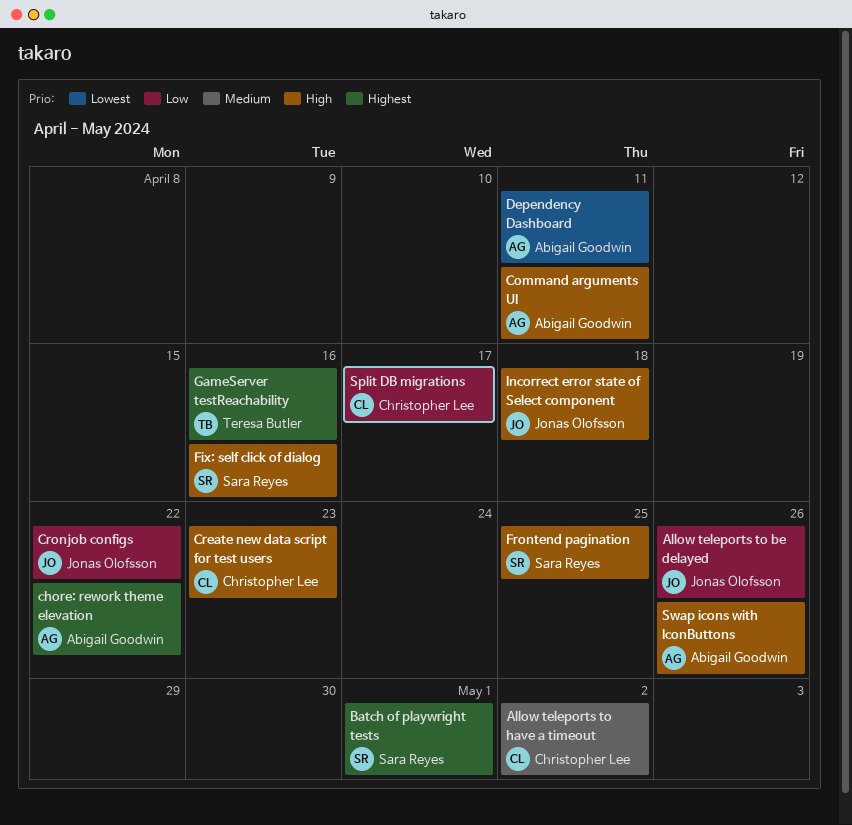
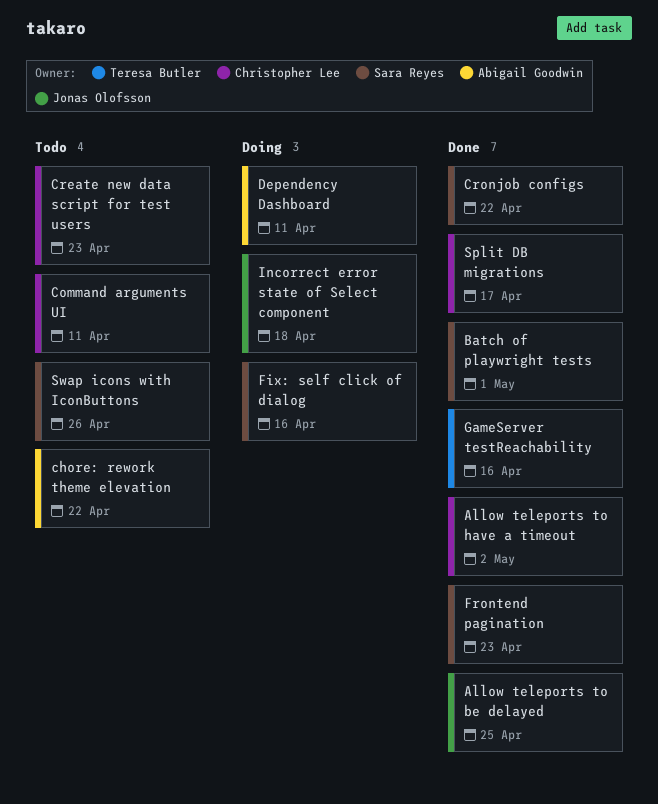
Allow teleports to be delayed, due: Apr 26 -> Apr 25
Command arguments UI, owner: Abigail Goodwin -> Christopher Lee
Cronjob configs, owner: Jonas Olofsson -> Sara Reyes
Frontend pagination, due: Apr 25 -> Apr 23
Swap icons with IconButtons, owner: Abigail Goodwin -> Sara Reyes

